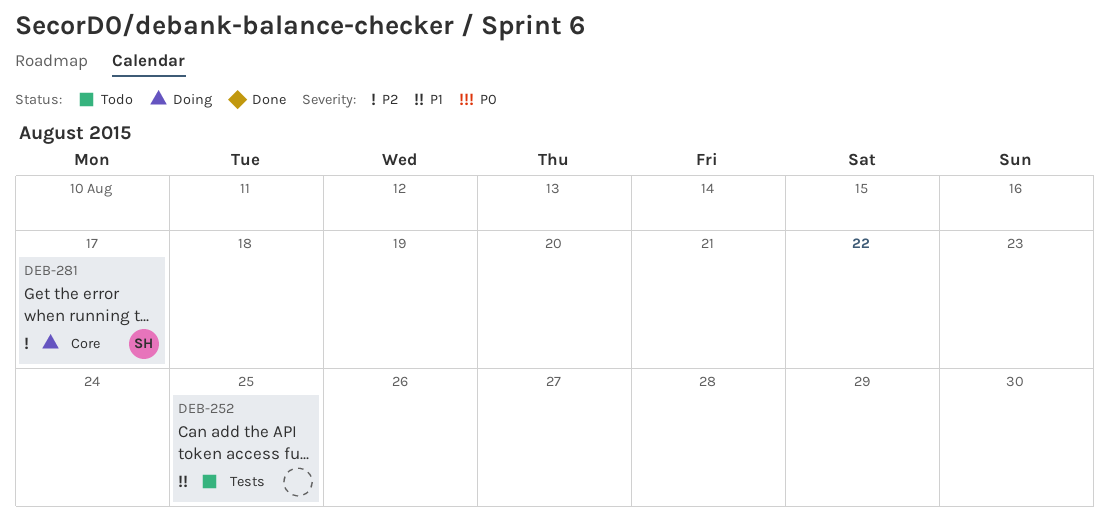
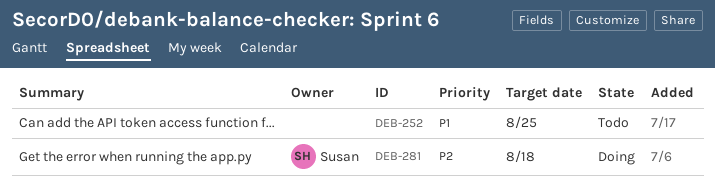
DEB-281, due: Aug 17 -> Aug 18

